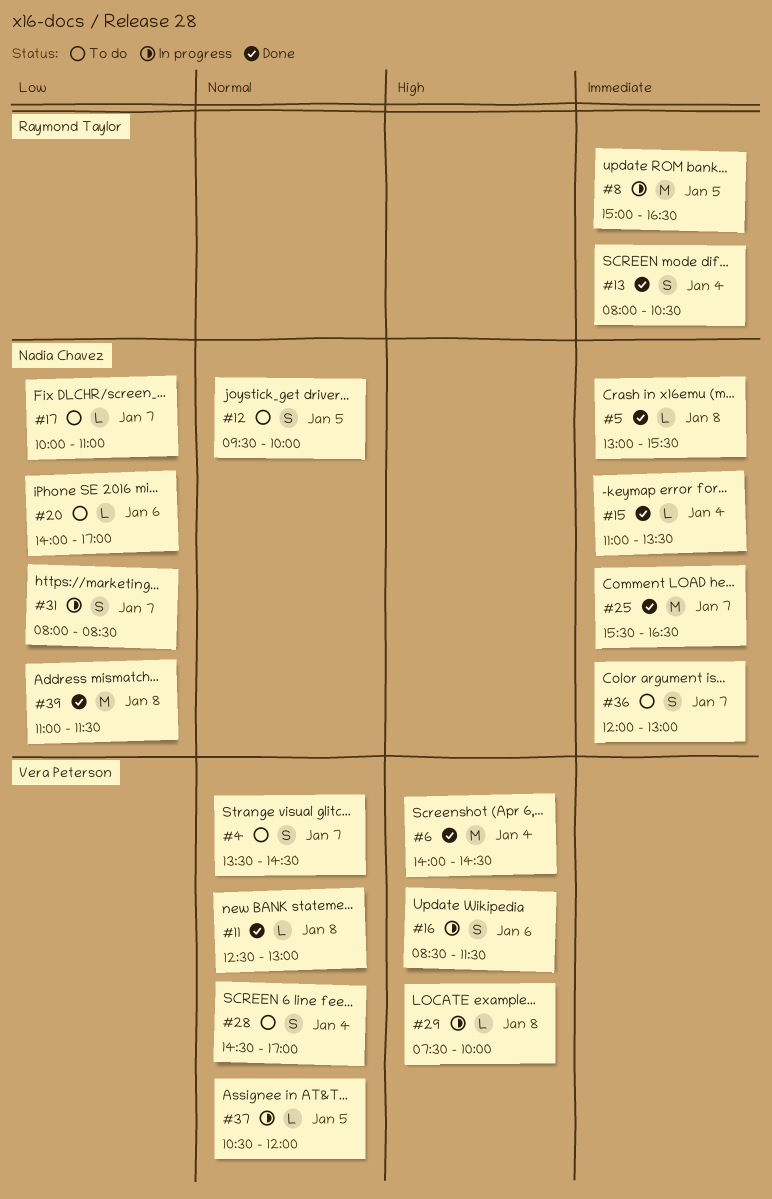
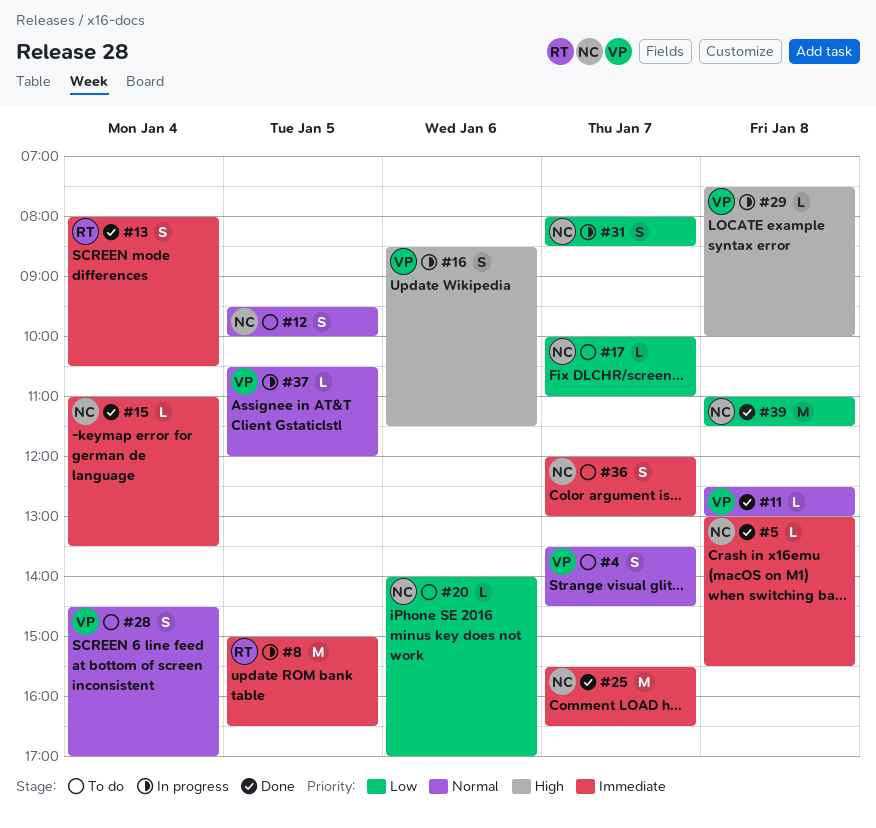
#6: present -> none

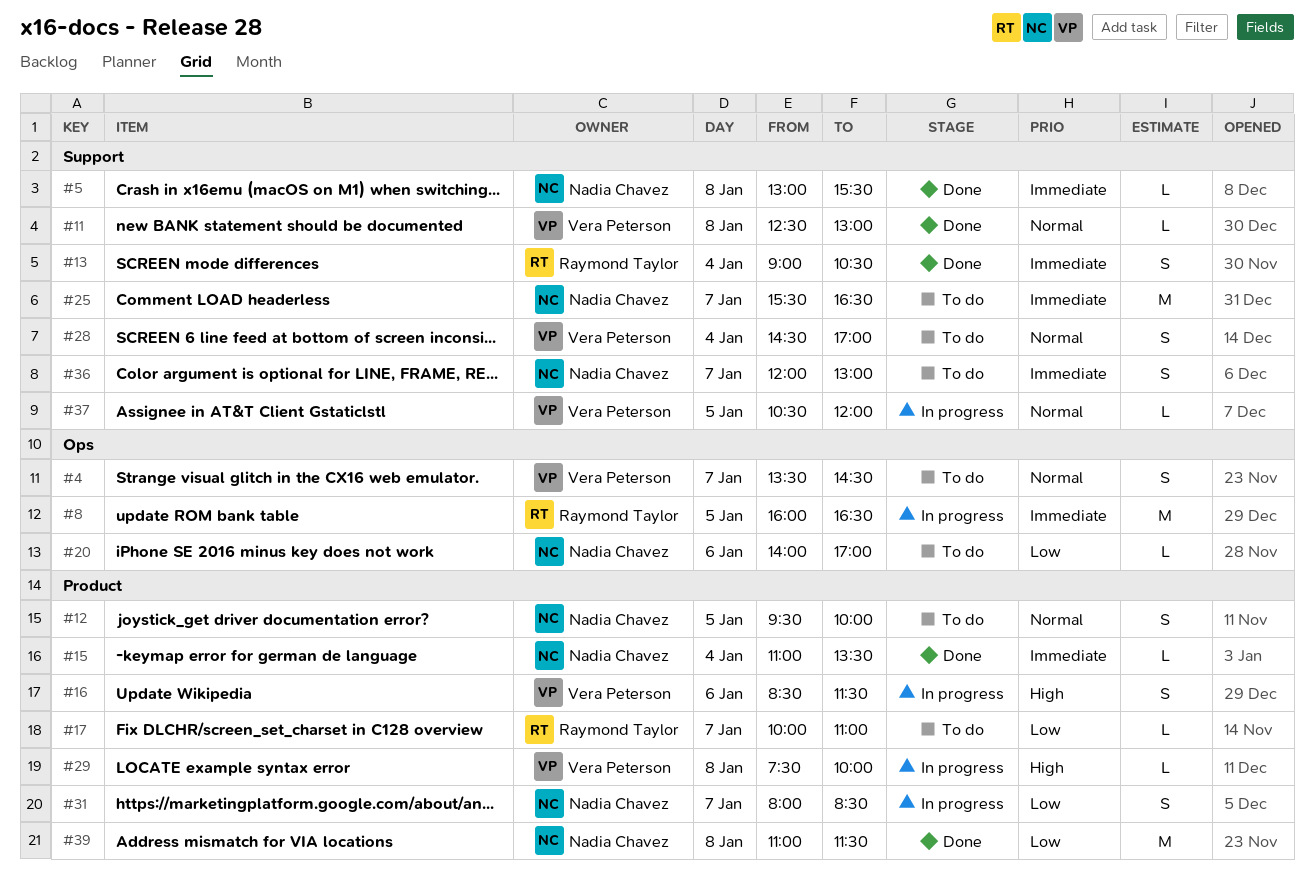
#8, begins: 15:00 -> 16:00
#13, begins: 08:00 -> 09:00
#17, owner: Nadia Chavez -> Raymond Taylor
#25, status: Done -> To do

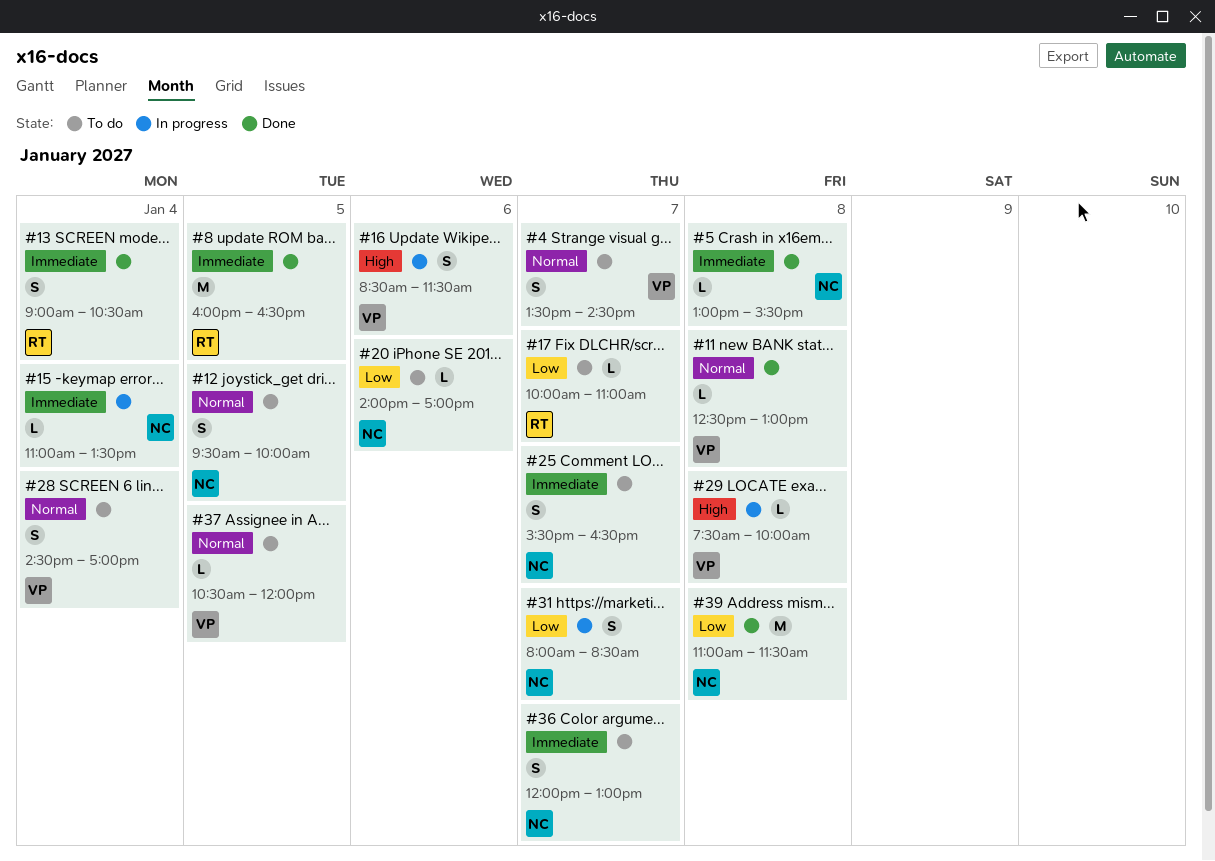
#8, status: In progress -> Done
#15, status: Done -> In progress
#25, estimate: M -> S
#37, status: In progress -> To do

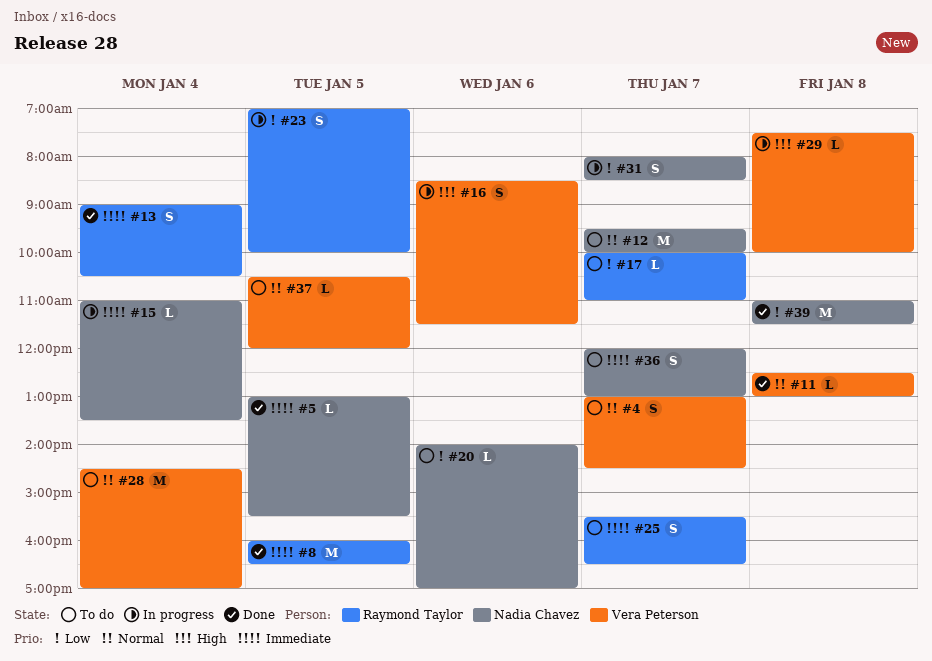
#4, begins: 13:30 -> 13:00
#5, day: Jan 8 -> Jan 5
#12, estimate: S -> M
#12, day: Jan 5 -> Jan 7
#23: none -> present
#25, owner: Nadia Chavez -> Raymond Taylor
#28, estimate: S -> M

